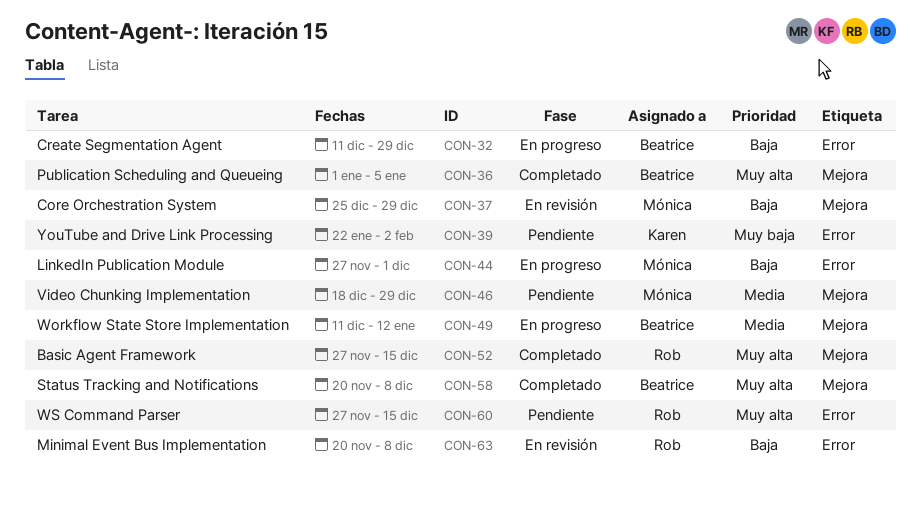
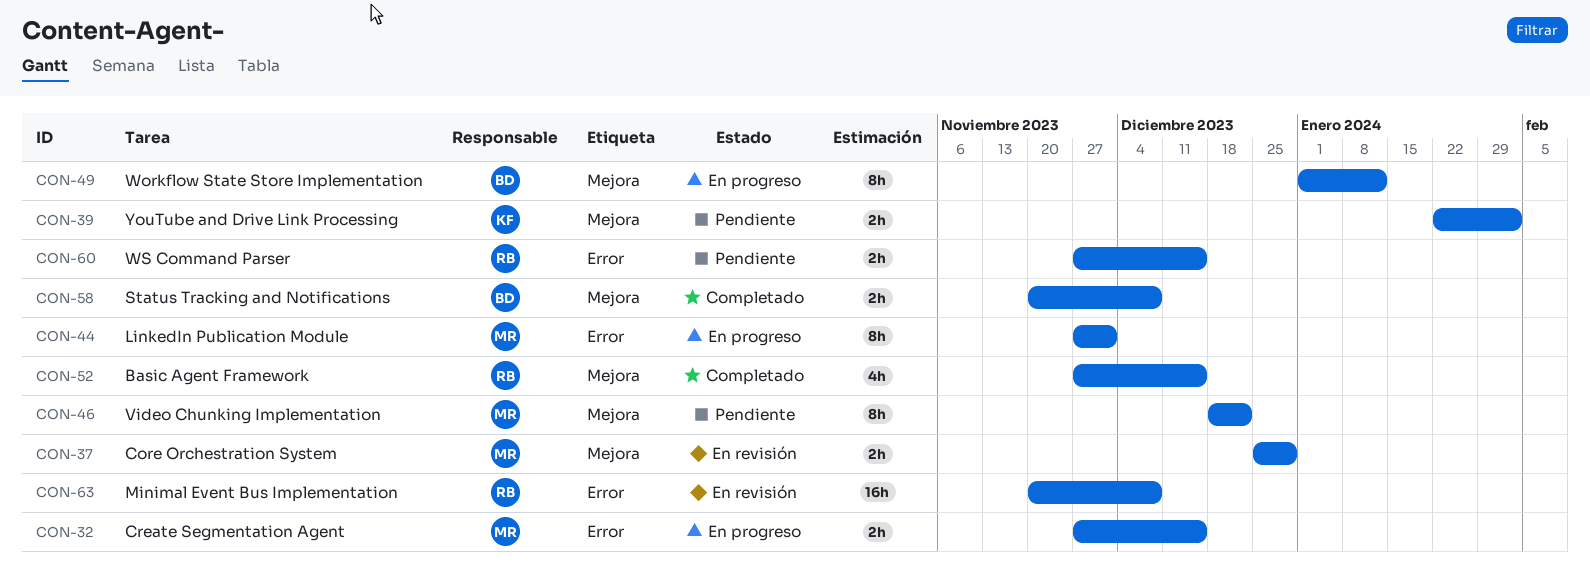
CON-32, owner: Beatrice -> Mónica
CON-32, start: Dec 11 -> Nov 27
CON-32, due: Dec 29 -> Dec 15
CON-36: present -> none
CON-39, label: Error -> Mejora
CON-46, due: Dec 29 -> Dec 22
CON-49, start: Dec 11 -> Jan 1

